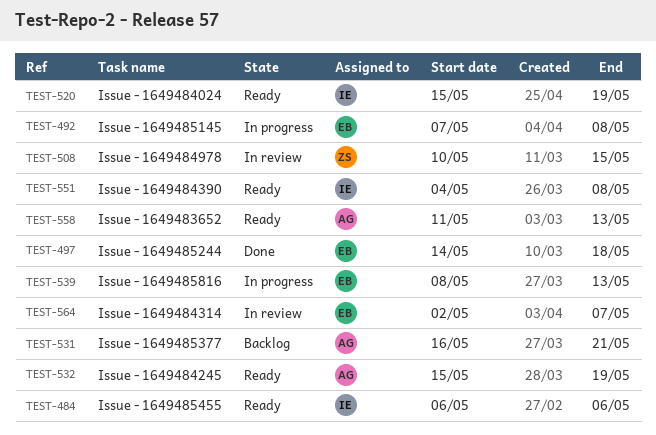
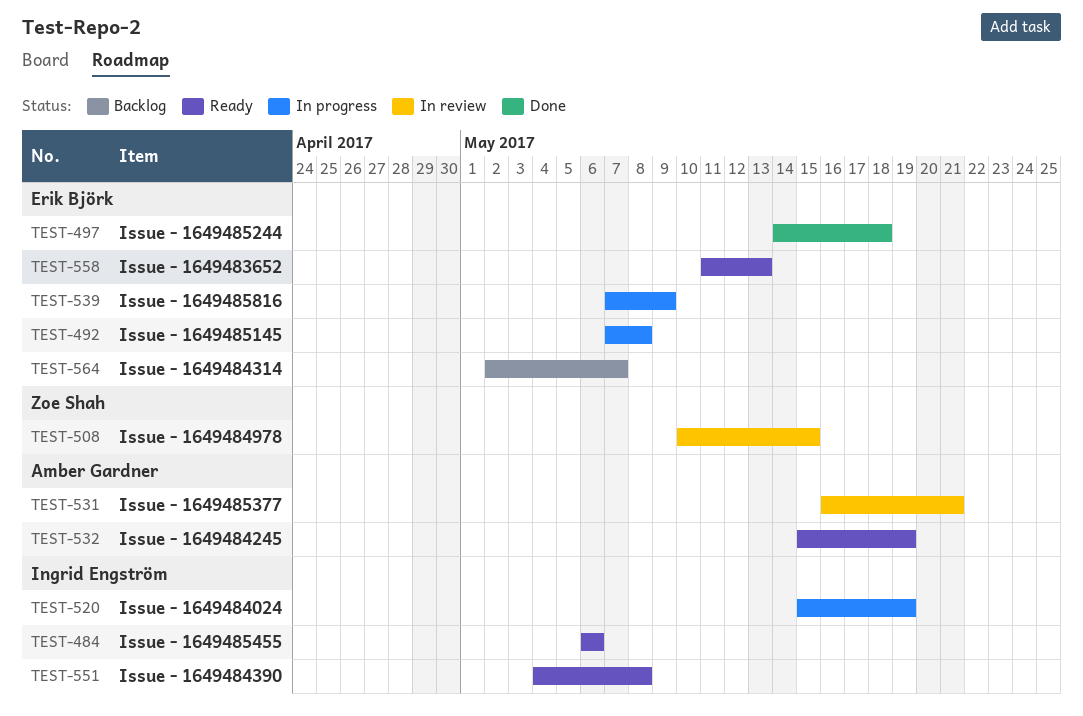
TEST-520, status: Ready -> In progress
TEST-531, status: Backlog -> In review
TEST-539, start: May 8 -> May 7
TEST-539, due: May 13 -> May 9
TEST-558, owner: Amber Gardner -> Erik Björk
TEST-564, status: In review -> Backlog

